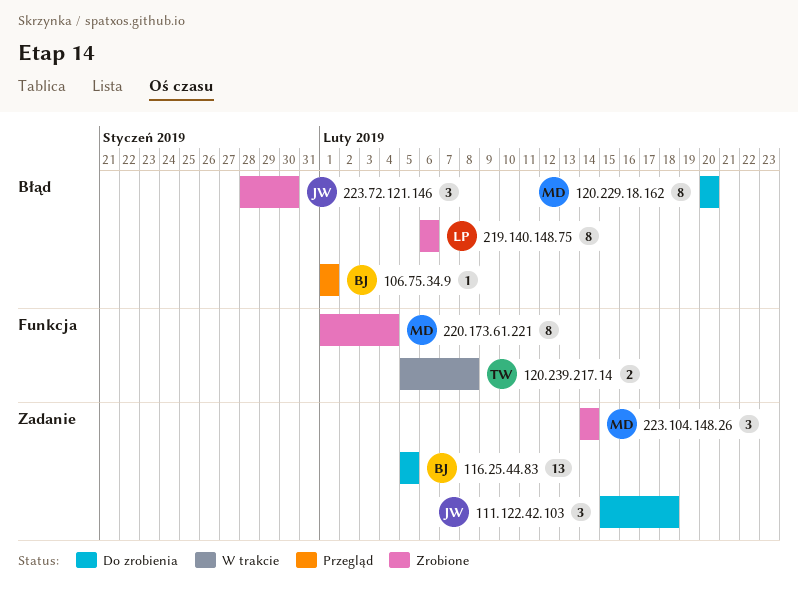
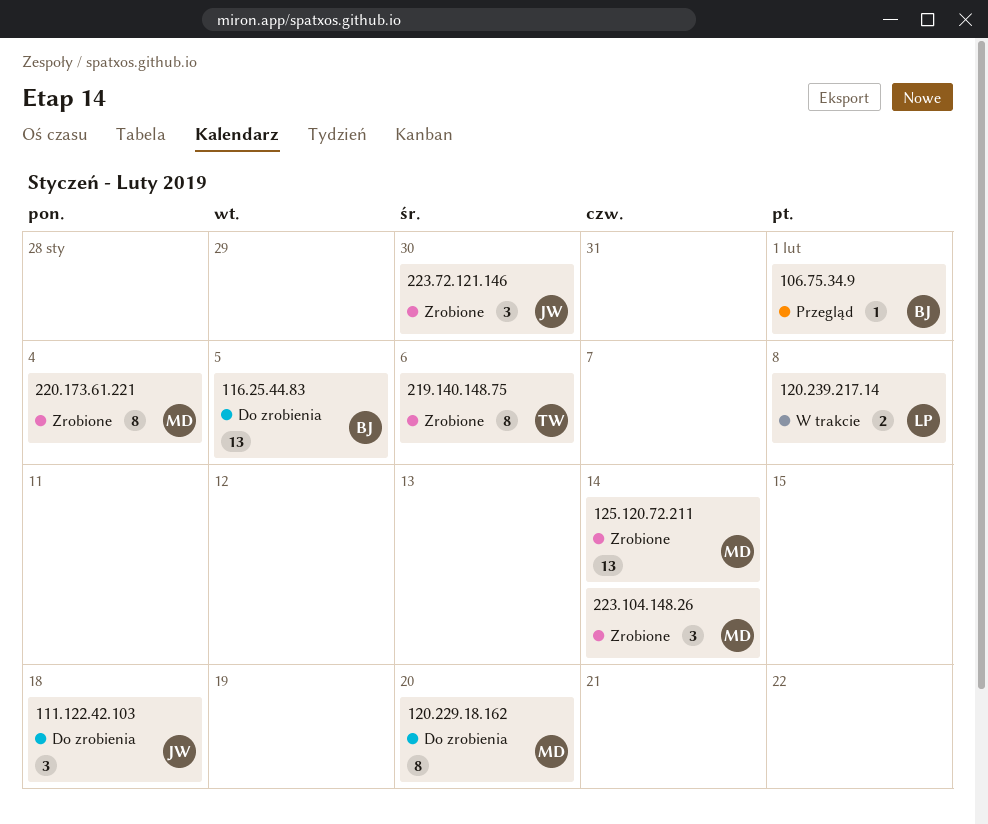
120.239.217.14, owner: TW -> LP
125.120.72.211: none -> present
219.140.148.75, owner: LP -> TW

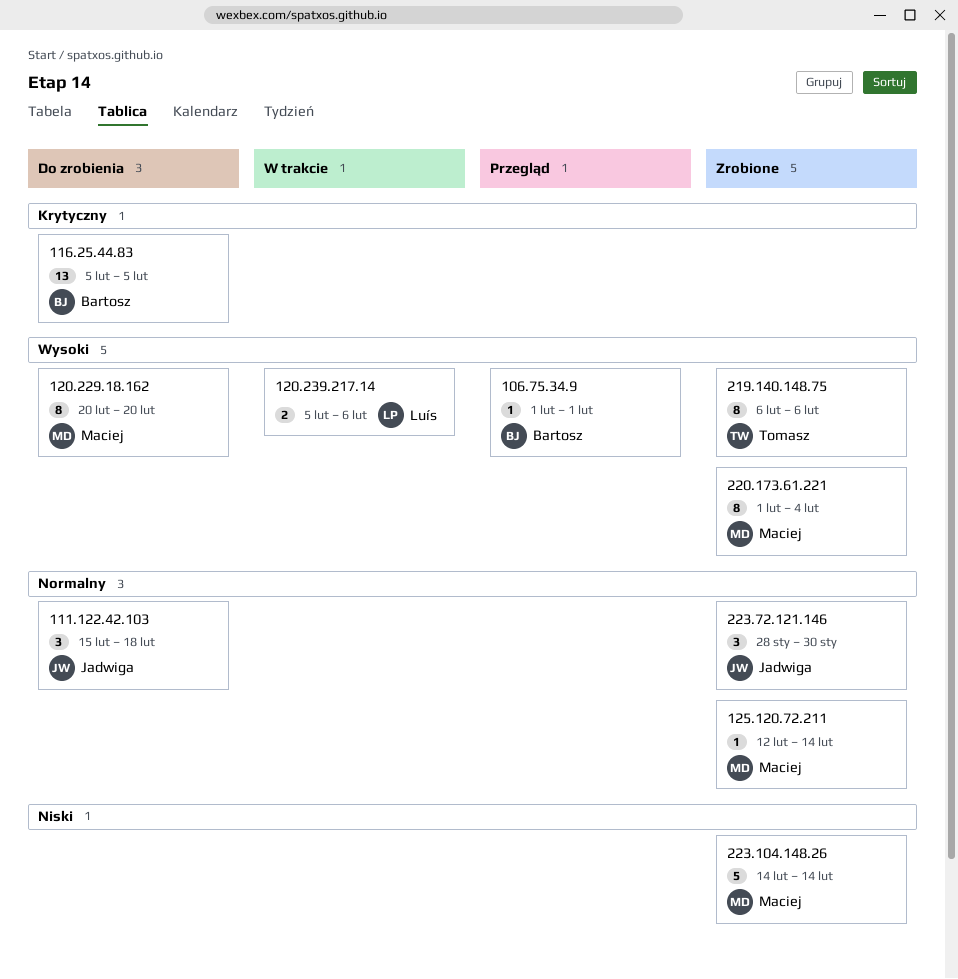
120.239.217.14, due: Feb 8 -> Feb 6
125.120.72.211, estimate: 13 -> 1
223.104.148.26, estimate: 3 -> 5

